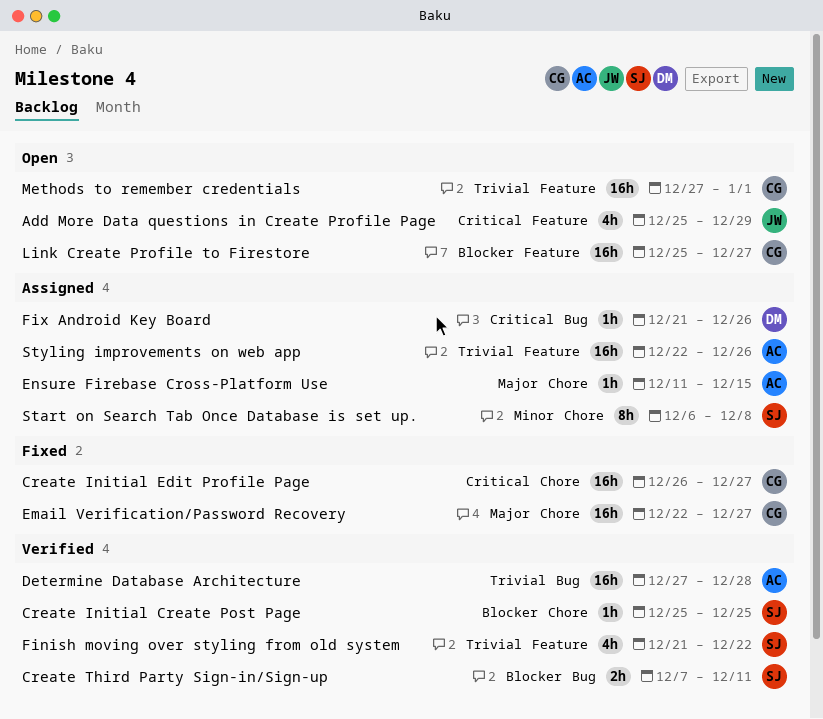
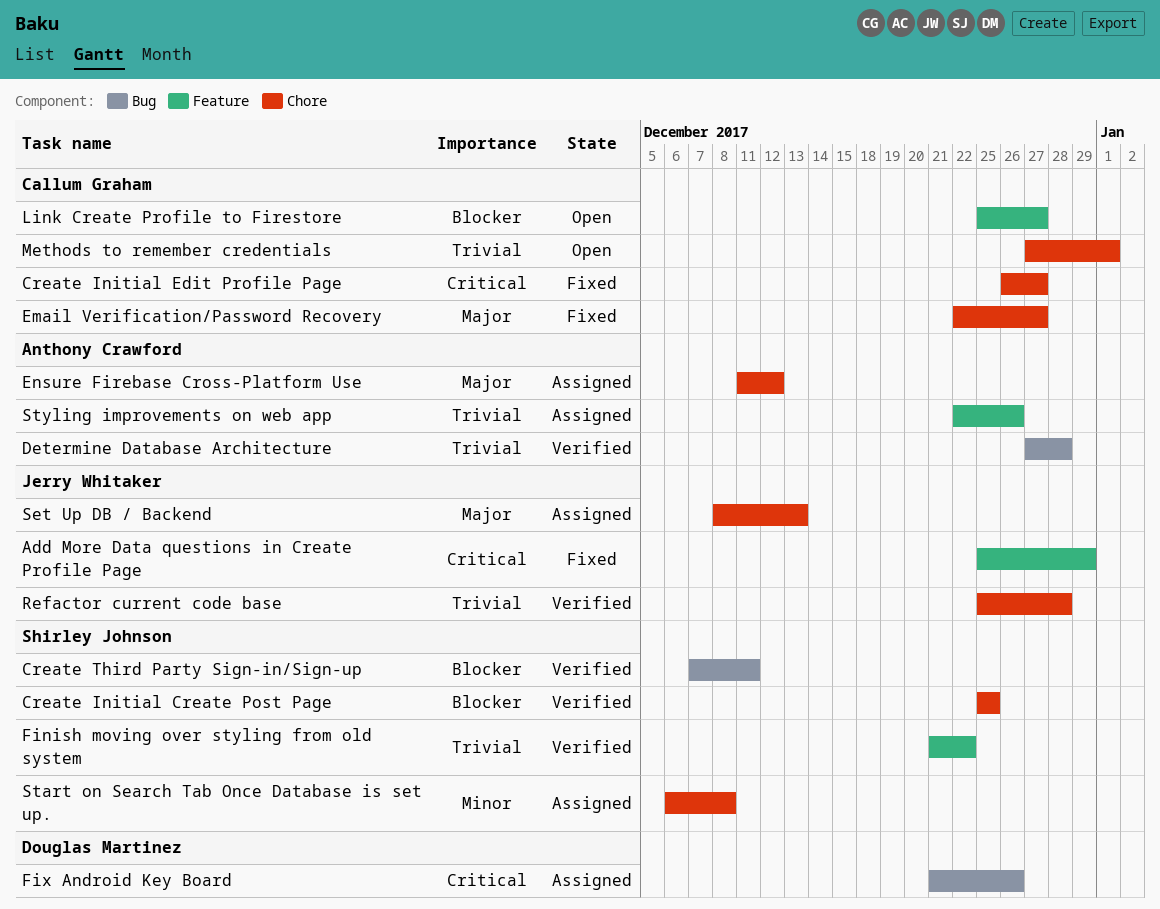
Add More Data questions in Create Profile Page, status: Open -> Fixed
Ensure Firebase Cross-Platform Use, due: Dec 15 -> Dec 12
Methods to remember credentials, label: Feature -> Chore
Refactor current code base: none -> present
Set Up DB / Backend: none -> present

